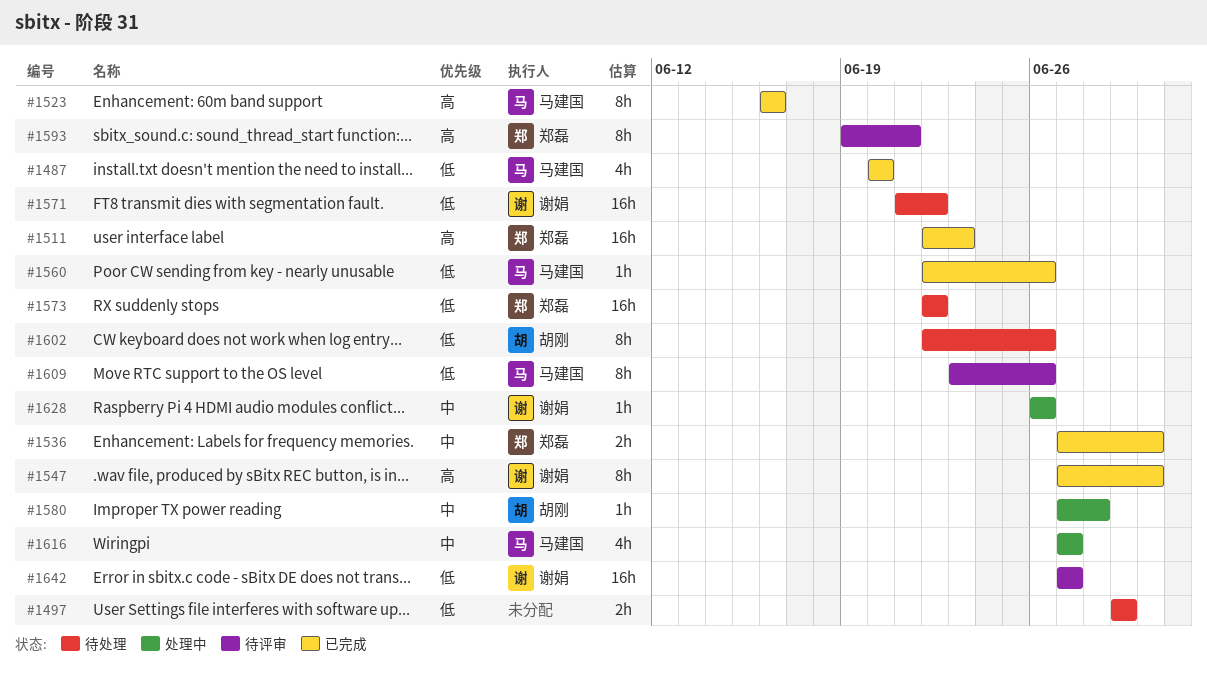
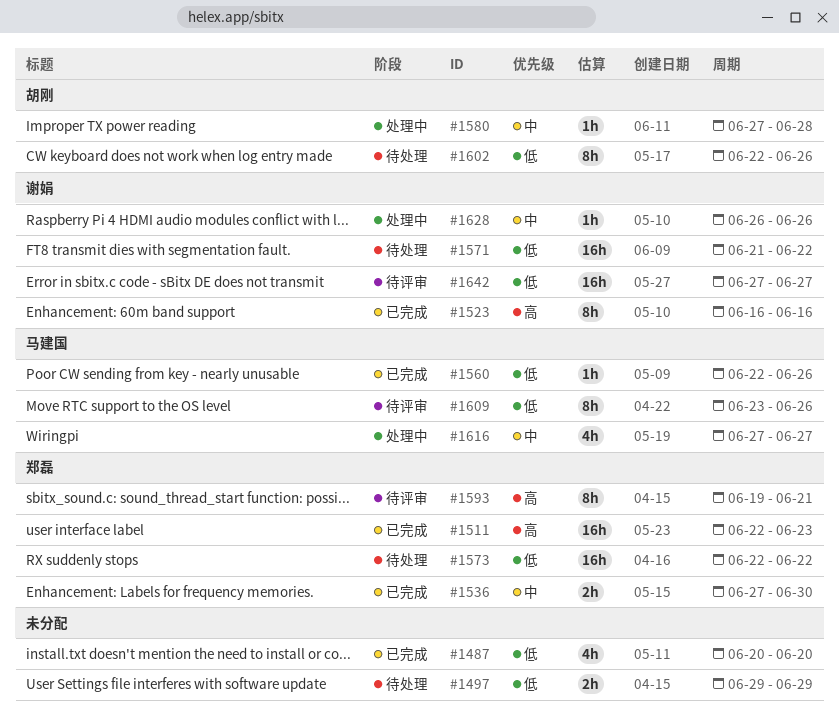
#1487, owner: 马建国 -> none
#1523, owner: 马建国 -> 谢娟
#1547: present -> none

